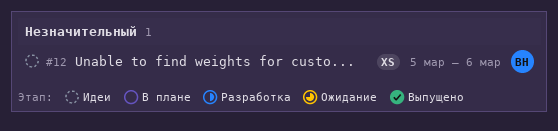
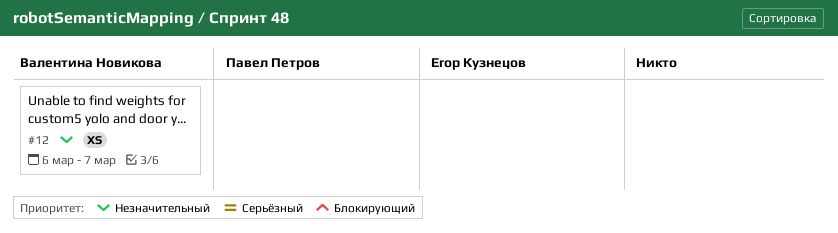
#12, start: Mar 5 -> Mar 6
#12, due: Mar 6 -> Mar 7

